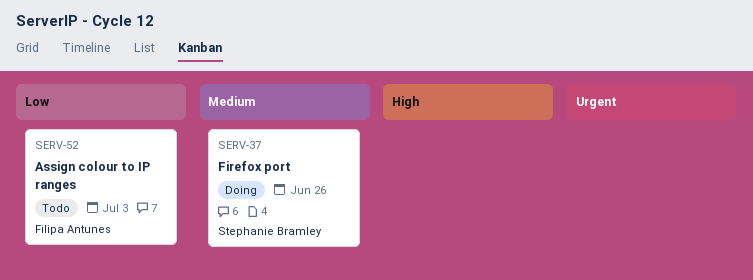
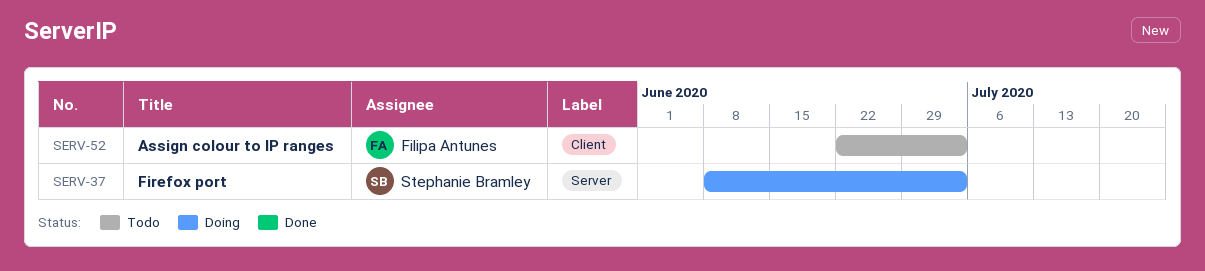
SERV-37, due: Jun 26 -> Jul 3

